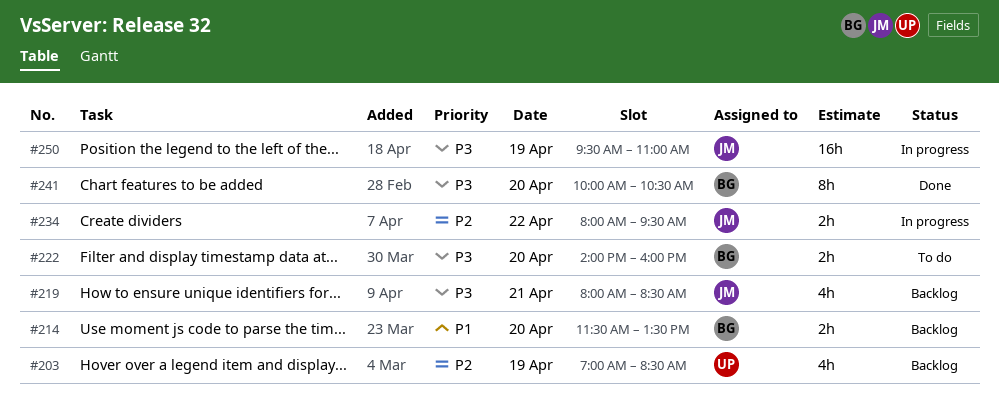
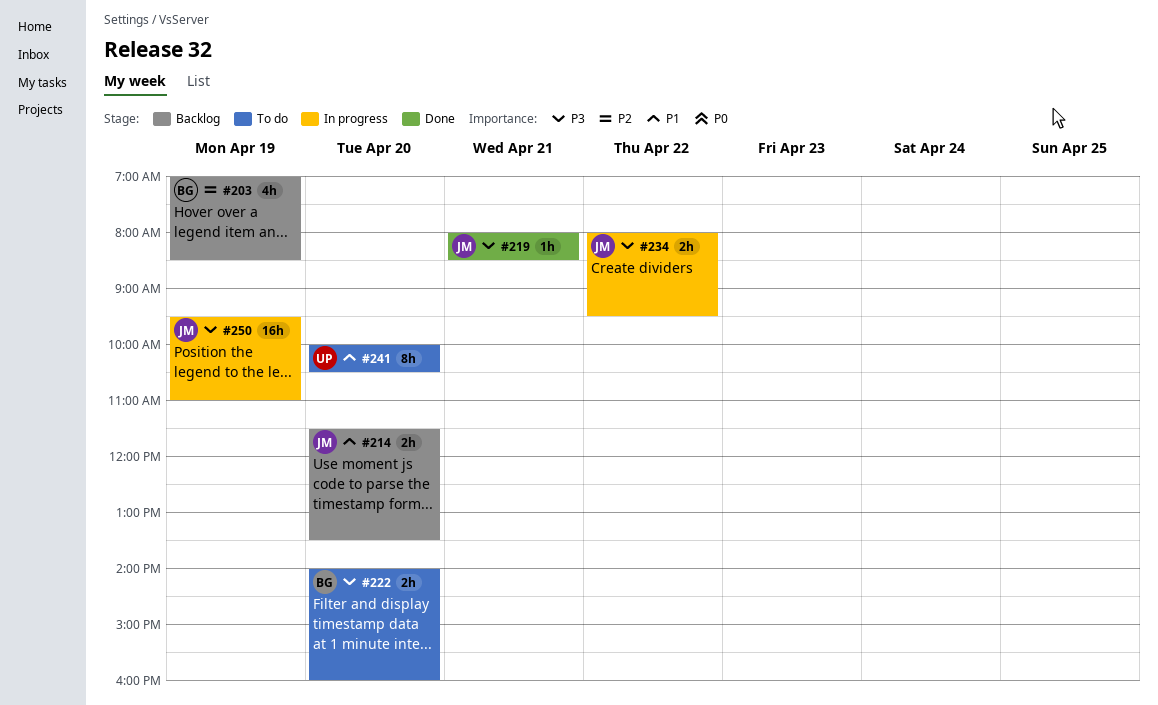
#203, owner: UP -> BG
#214, owner: BG -> JM
#219, status: Backlog -> Done
#219, estimate: 4h -> 1h
#234, priority: P2 -> P3
#241, status: Done -> To do
#241, owner: BG -> UP
#241, priority: P3 -> P1

